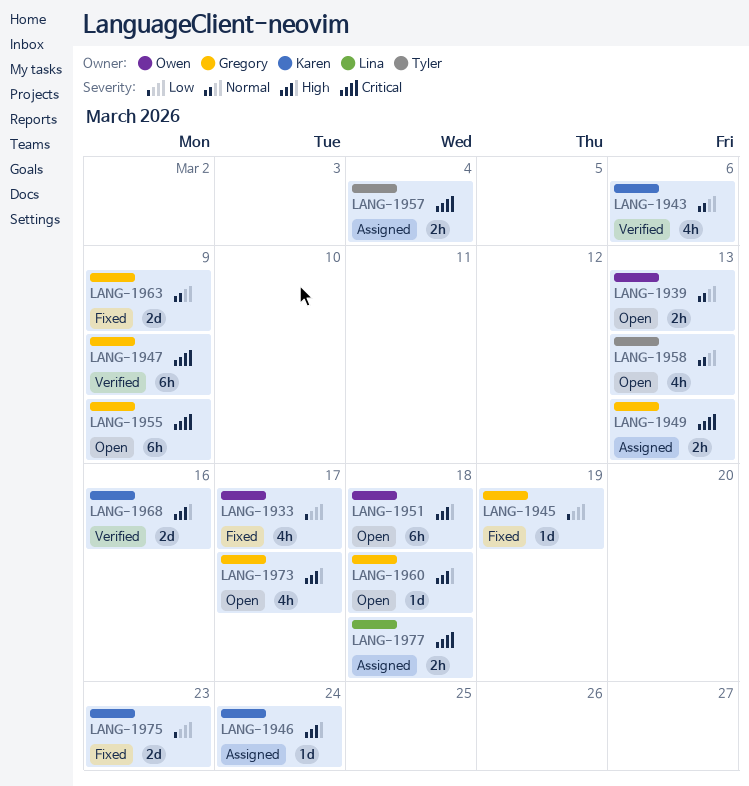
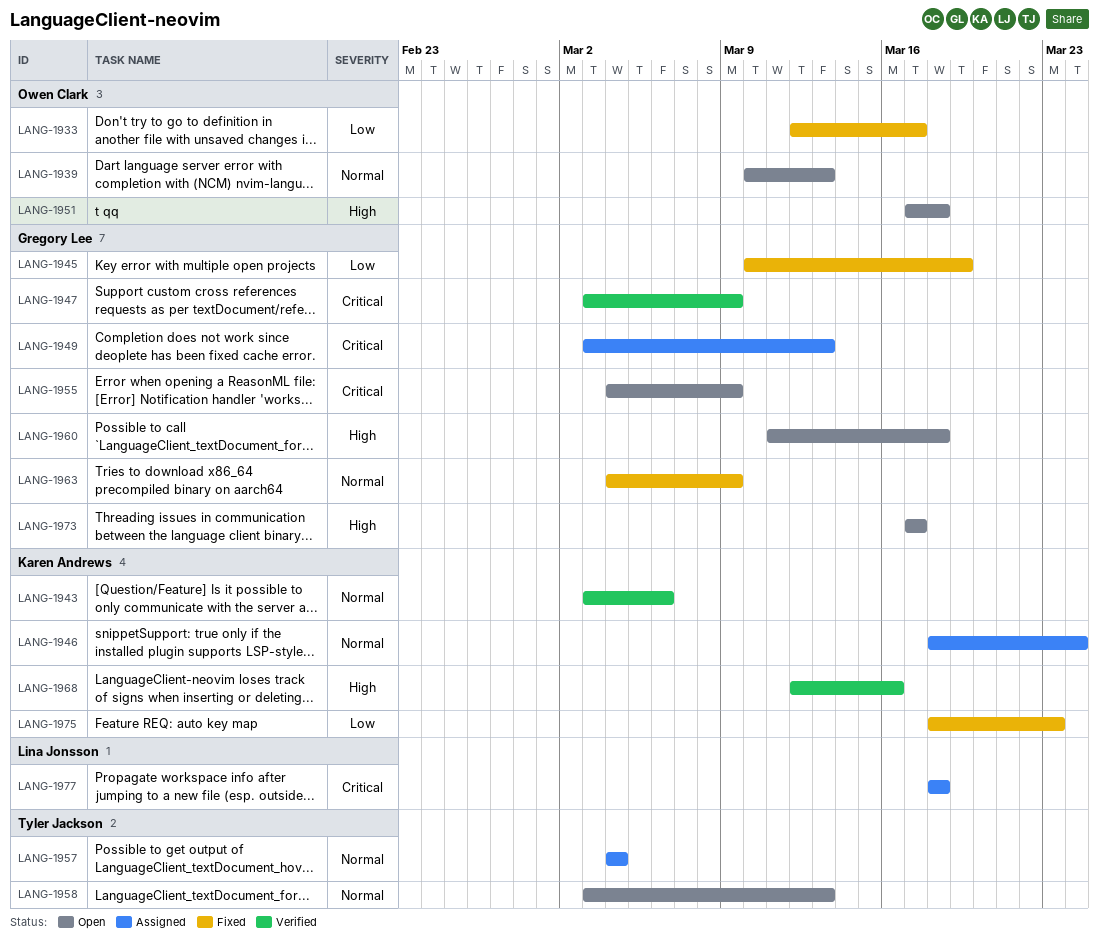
LANG-1946, priority: High -> Normal
LANG-1957, priority: Critical -> Normal

